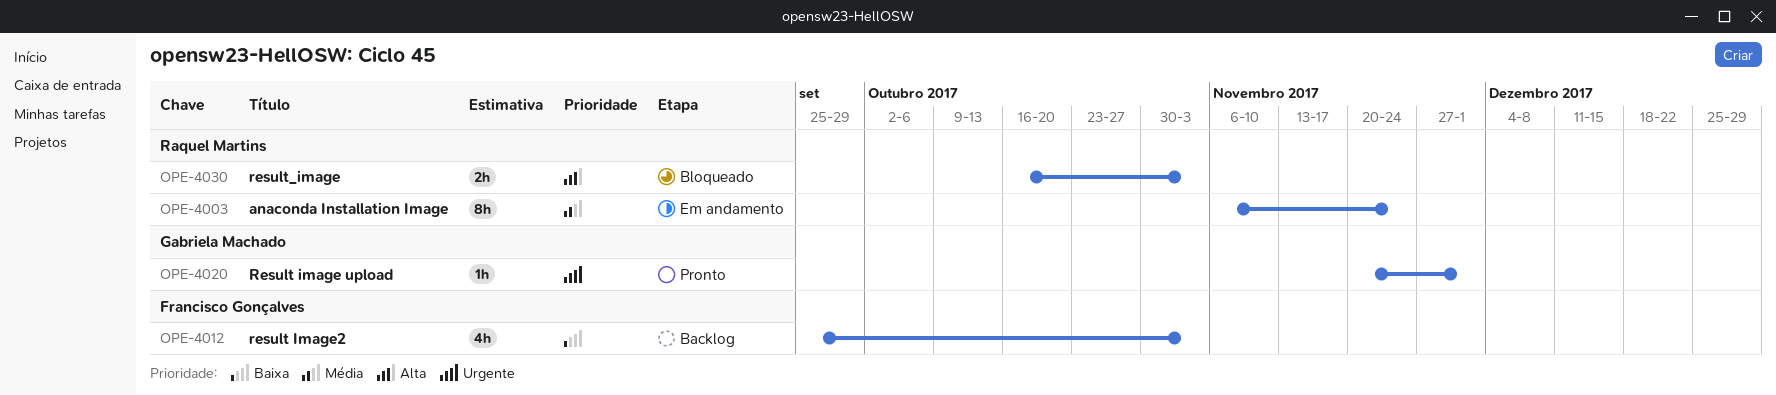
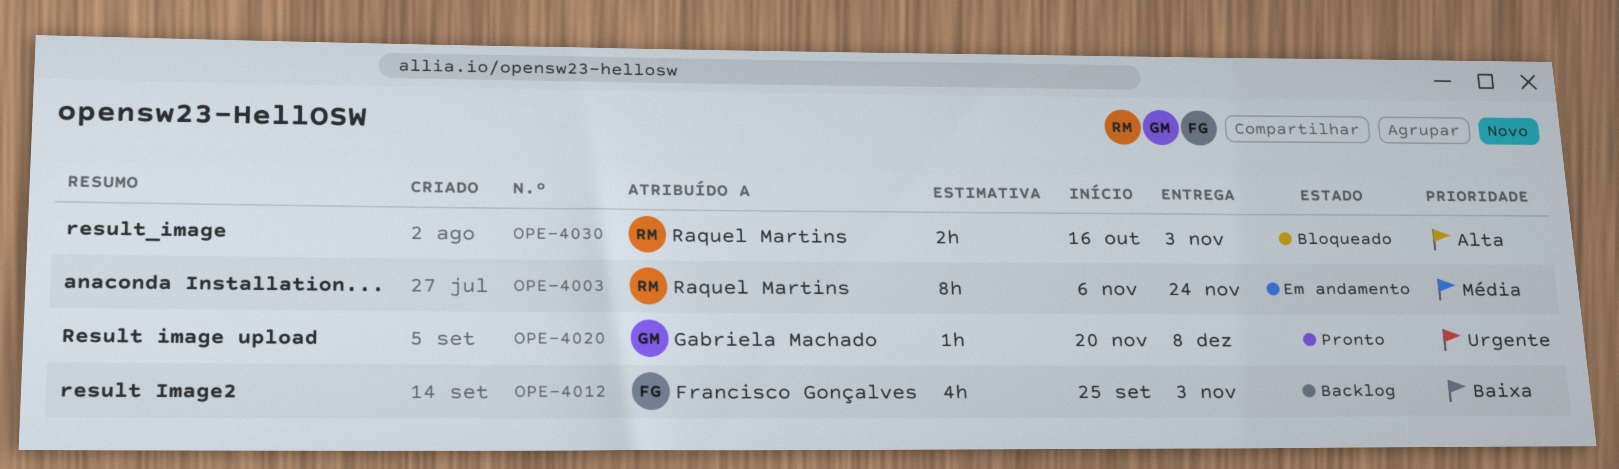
OPE-4020, due: Dec 1 -> Dec 8

